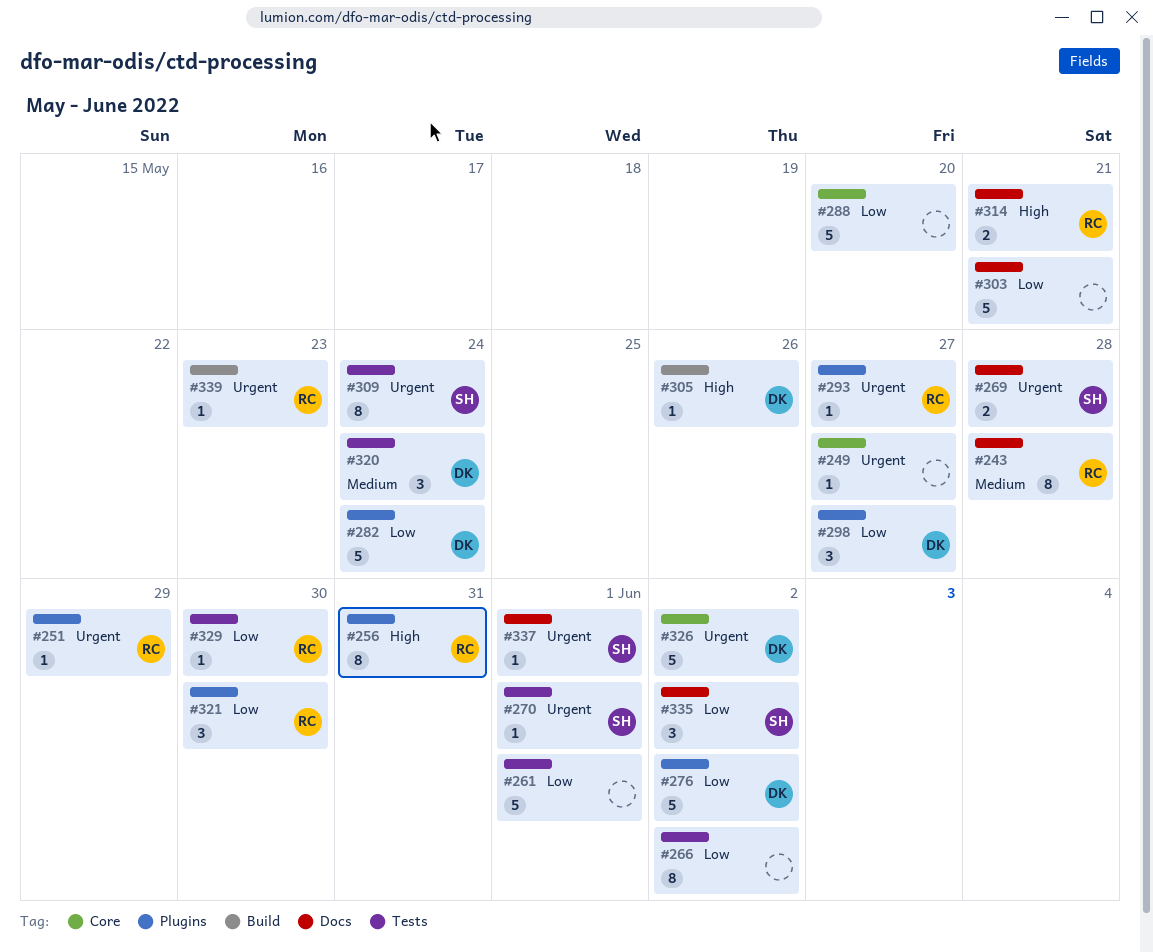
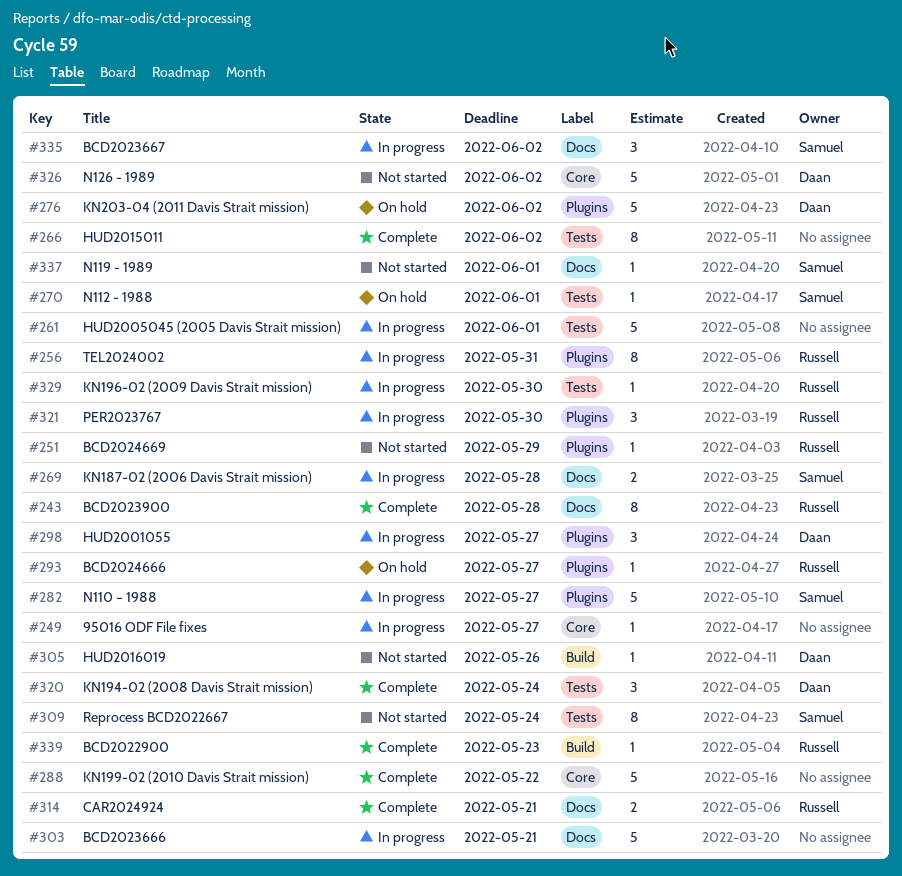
#282, owner: Daan -> Samuel
#282, due: May 24 -> May 27
#288, due: May 20 -> May 22

